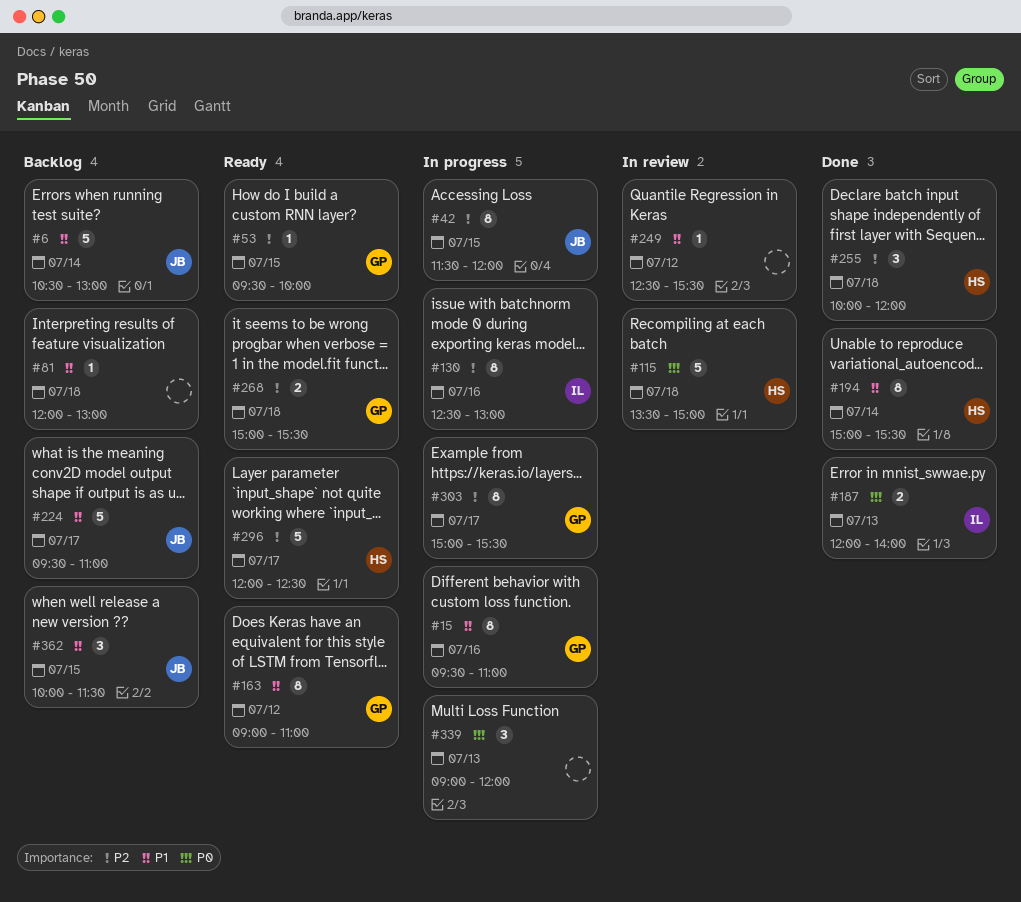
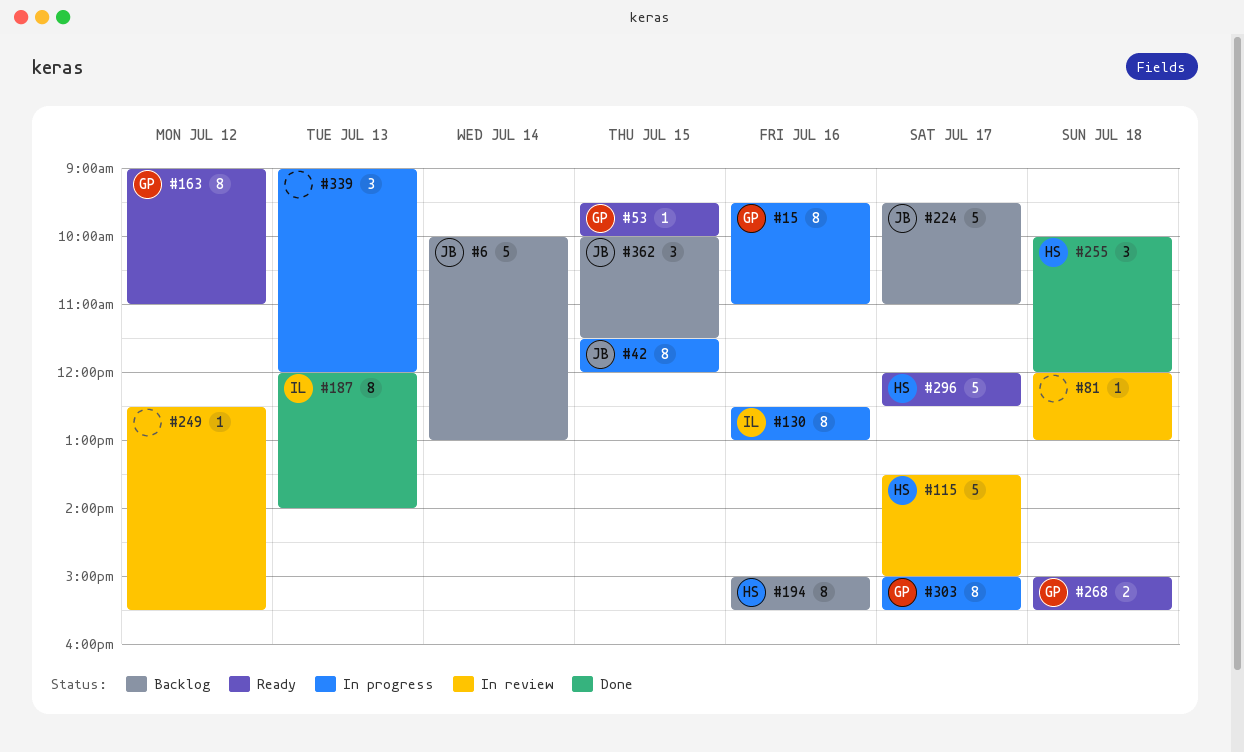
#6, begins: 10:30 -> 10:00
#81, status: Backlog -> In review
#115, day: Jul 18 -> Jul 17
#187, estimate: 2 -> 8
#194, status: Done -> Backlog
#194, day: Jul 14 -> Jul 16

